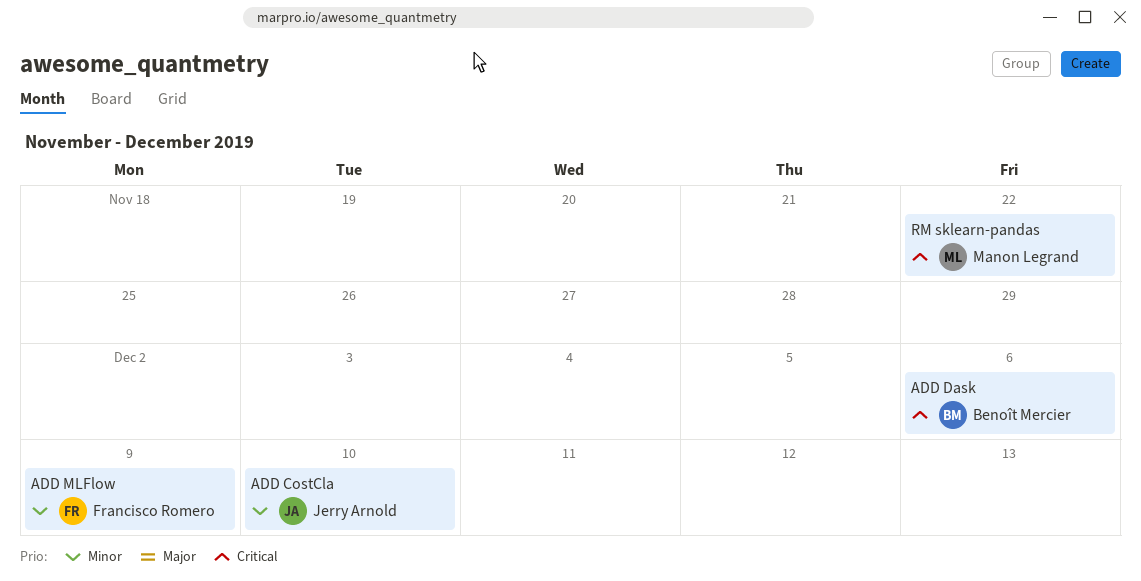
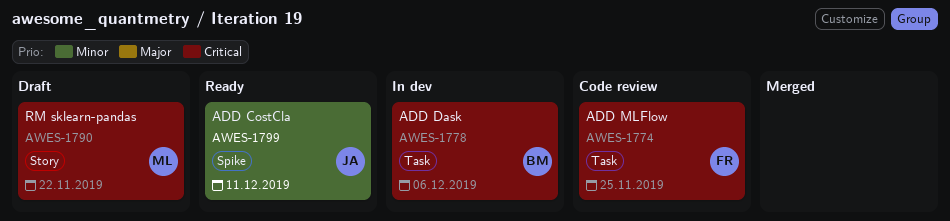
ADD CostCla, due: Dec 10 -> Dec 11
ADD MLFlow, priority: Minor -> Critical
ADD MLFlow, due: Dec 9 -> Nov 25

